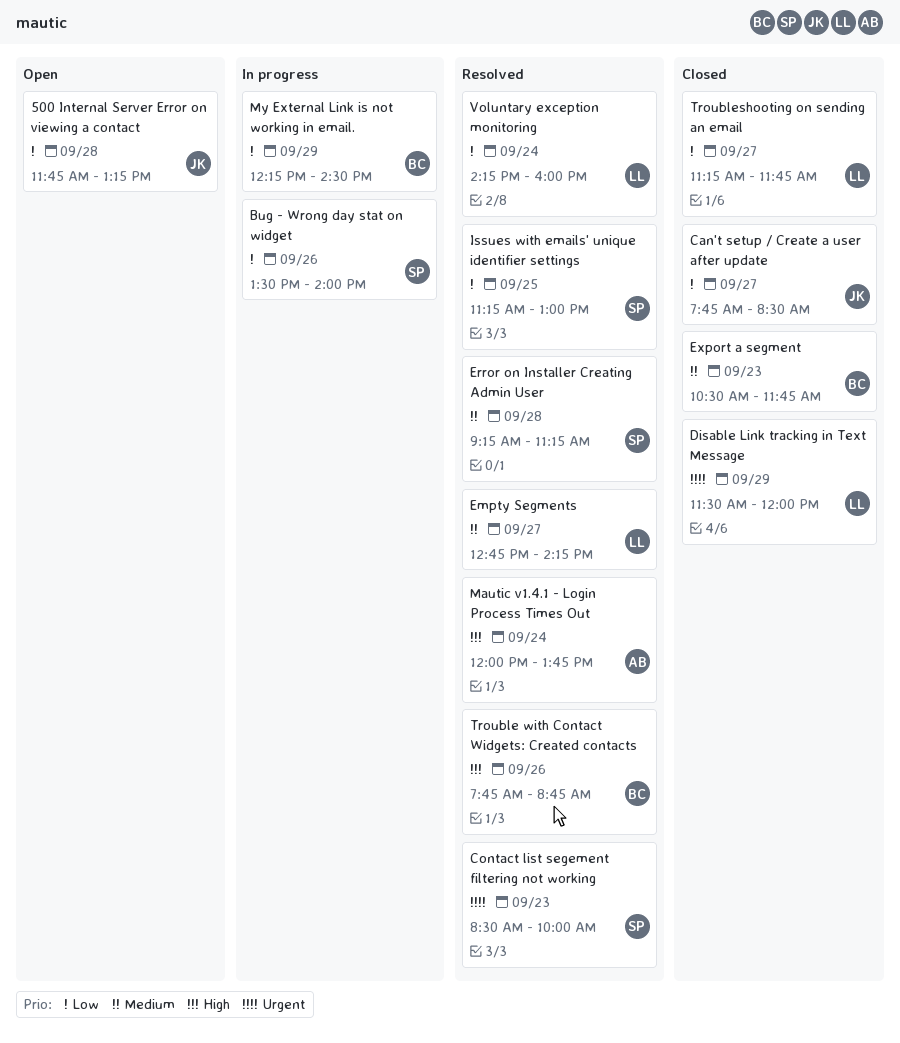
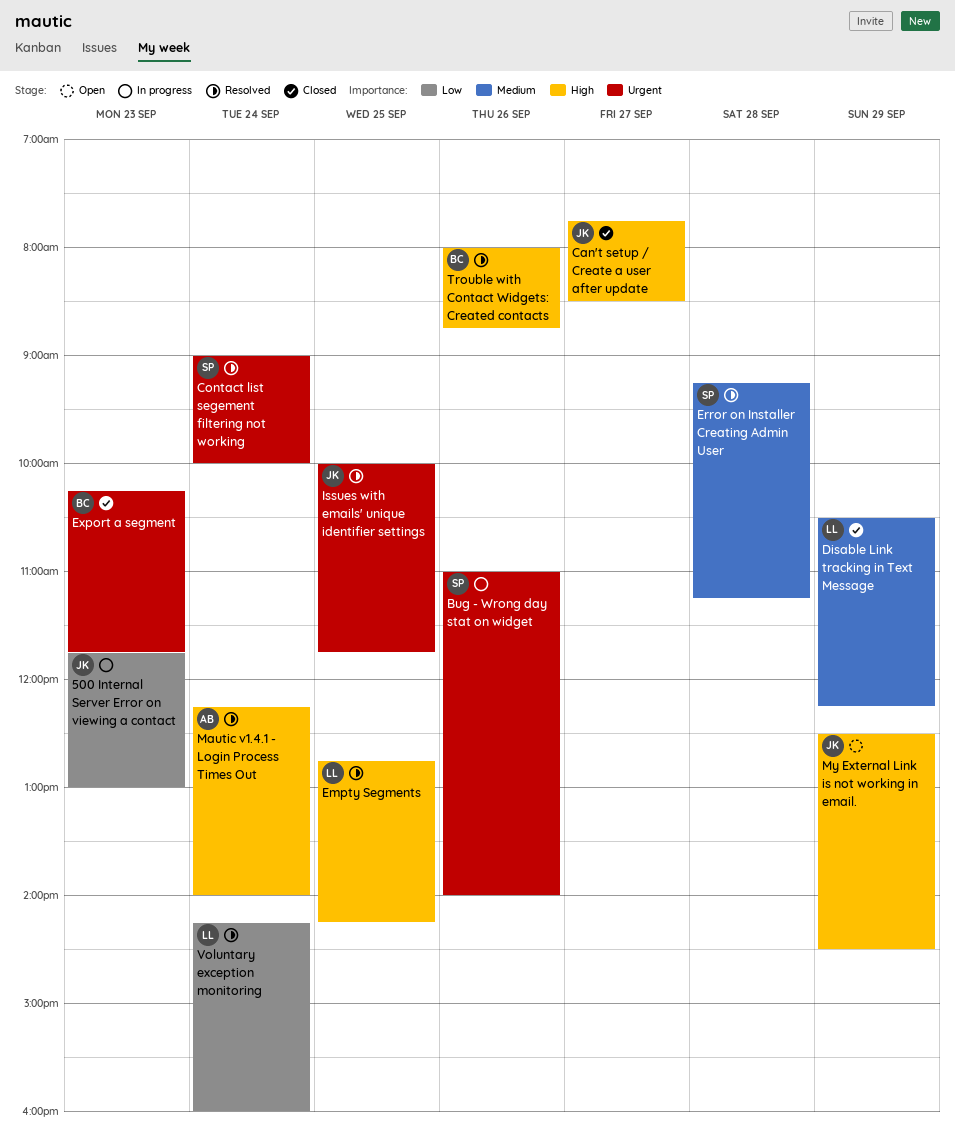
500 Internal Server Error on viewing a contact, status: Open -> In progress
500 Internal Server Error on viewing a contact, day: Sep 28 -> Sep 23
500 Internal Server Error on viewing a contact, ends: 13:15 -> 13:00
Bug - Wrong day stat on widget, priority: Low -> Urgent
Bug - Wrong day stat on widget, begins: 13:30 -> 11:00
Can't setup / Create a user after update, priority: Low -> High
Contact list segement filtering not working, day: Sep 23 -> Sep 24
Contact list segement filtering not working, begins: 08:30 -> 09:00
Disable Link tracking in Text Message, priority: Urgent -> Medium
Disable Link tracking in Text Message, begins: 11:30 -> 10:30
Disable Link tracking in Text Message, ends: 12:00 -> 12:15
Empty Segments, priority: Medium -> High
Empty Segments, day: Sep 27 -> Sep 25
Export a segment, priority: Medium -> Urgent
Export a segment, begins: 10:30 -> 10:15
Issues with emails' unique identifier settings, owner: SP -> JK
Issues with emails' unique identifier settings, priority: Low -> Urgent
Issues with emails' unique identifier settings, begins: 11:15 -> 10:00
Issues with emails' unique identifier settings, ends: 13:00 -> 11:45
Mautic v1.4.1 - Login Process Times Out, begins: 12:00 -> 12:15
Mautic v1.4.1 - Login Process Times Out, ends: 13:45 -> 14:00
My External Link is not working in email., status: In progress -> Open
My External Link is not working in email., owner: BC -> JK
My External Link is not working in email., priority: Low -> High
My External Link is not working in email., begins: 12:15 -> 12:30
Trouble with Contact Widgets: Created contacts, begins: 07:45 -> 08:00
Troubleshooting on sending an email: present -> none

